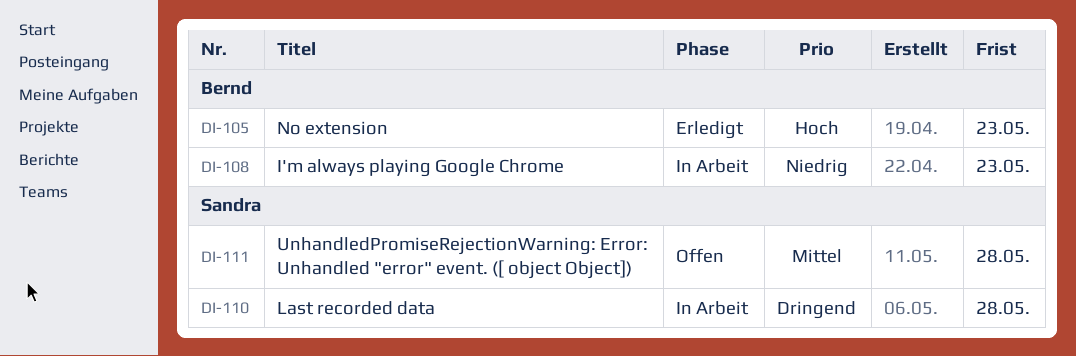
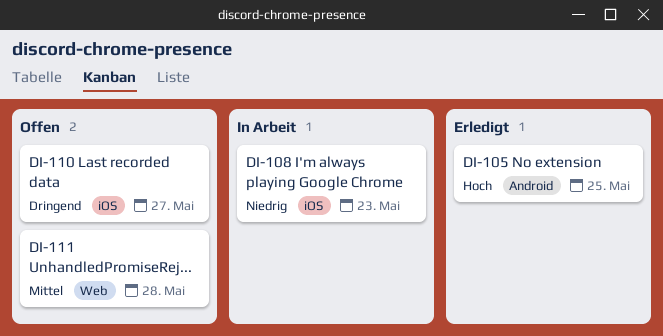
DI-105, due: May 23 -> May 25
DI-110, status: In Arbeit -> Offen
DI-110, due: May 28 -> May 27

